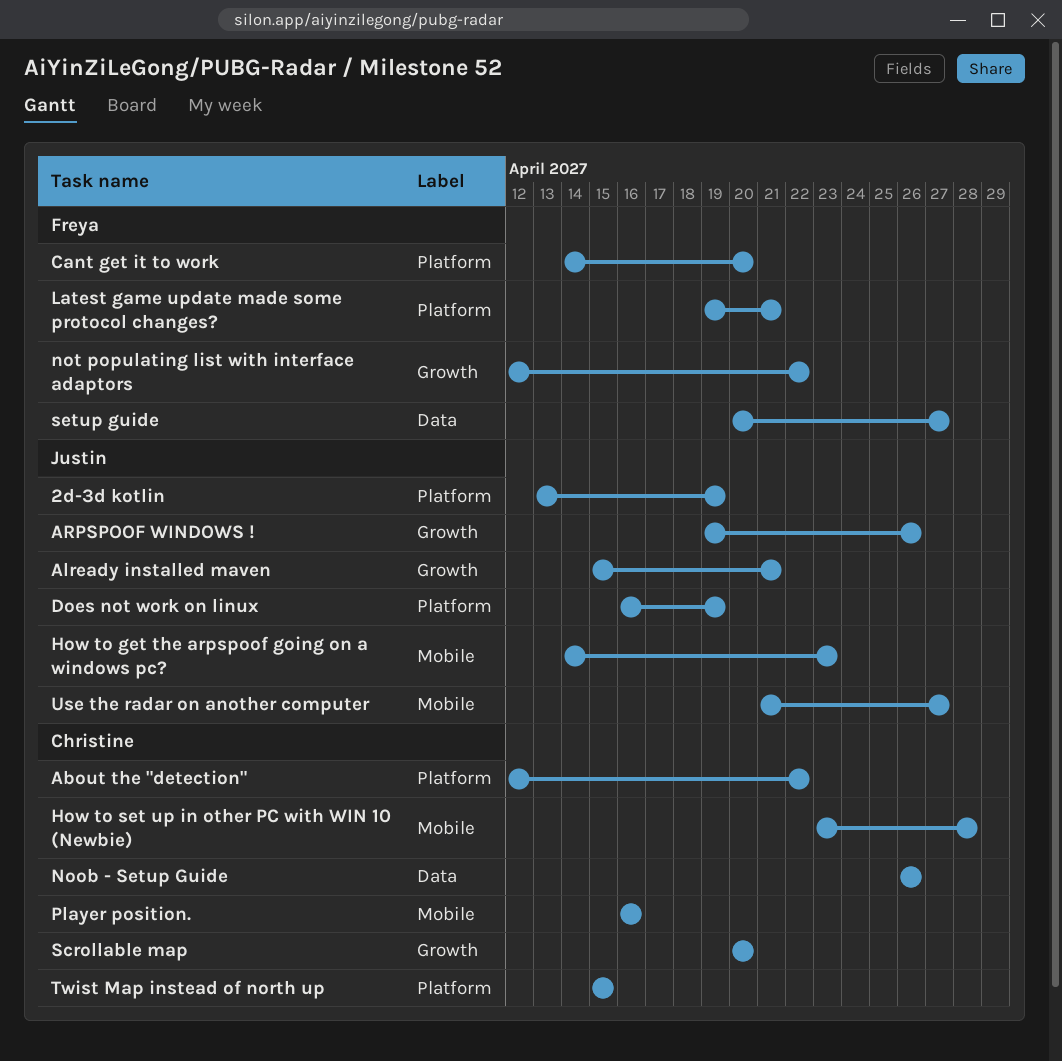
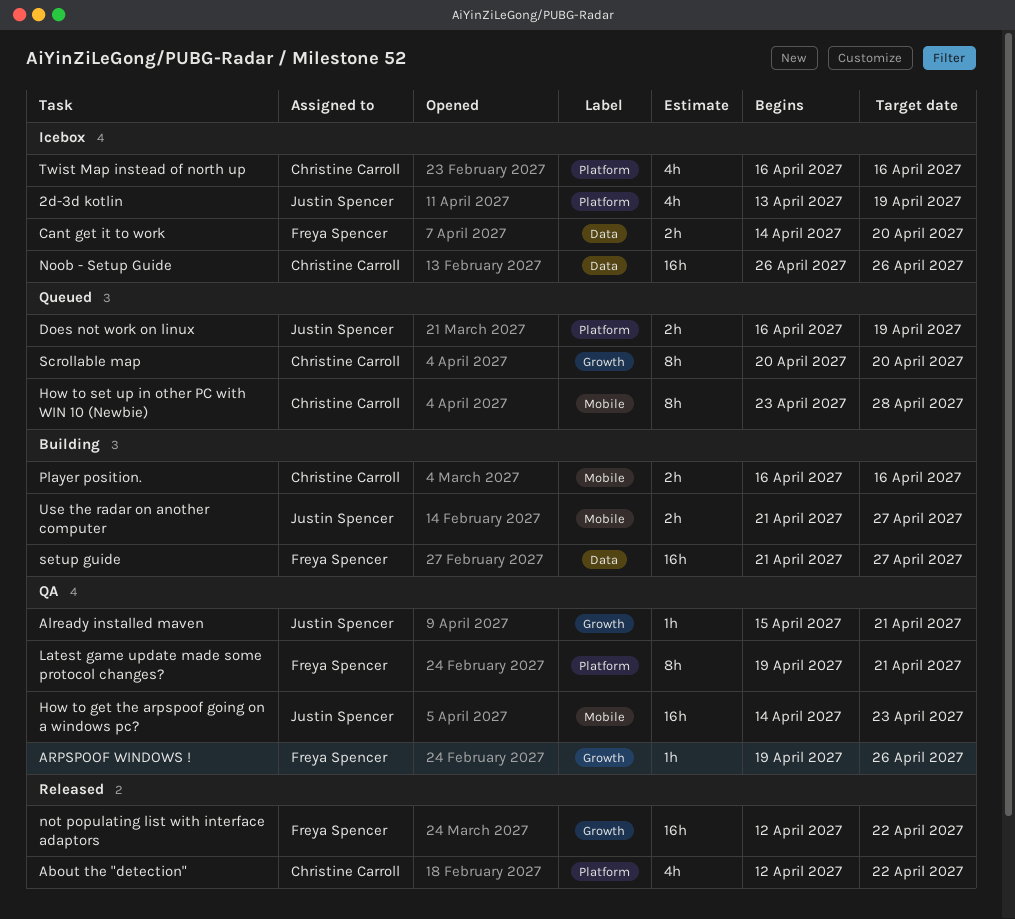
ARPSPOOF WINDOWS !, owner: Justin Spencer -> Freya Spencer
Cant get it to work, label: Platform -> Data
setup guide, start: Apr 20 -> Apr 21
Twist Map instead of north up, start: Apr 15 -> Apr 16
Twist Map instead of north up, due: Apr 15 -> Apr 16

